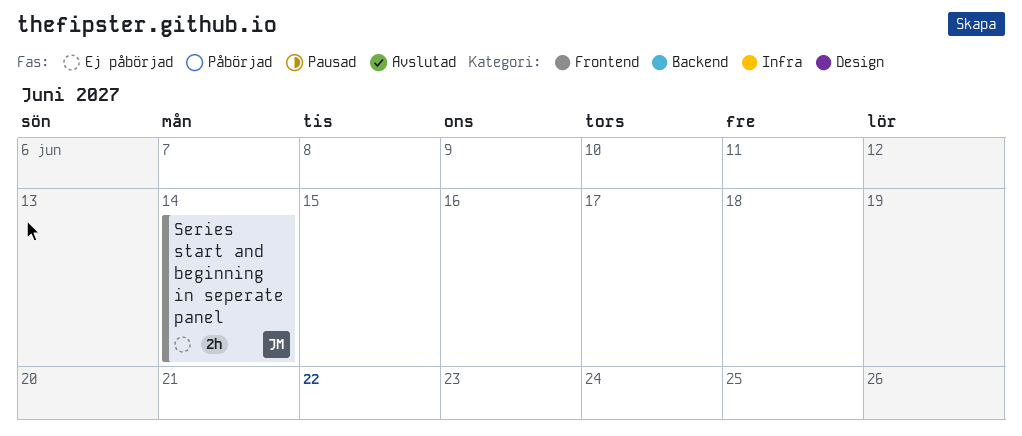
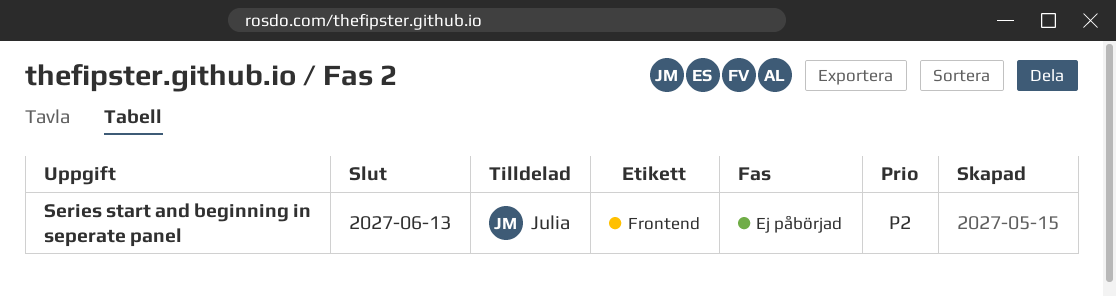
Series start and beginning in seperate panel, due: Jun 14 -> Jun 13

